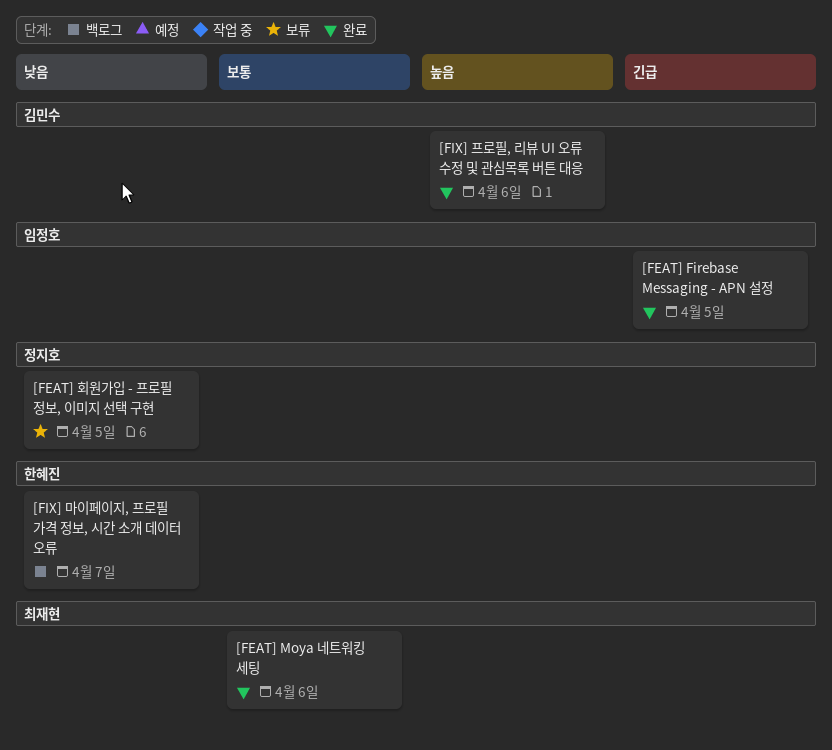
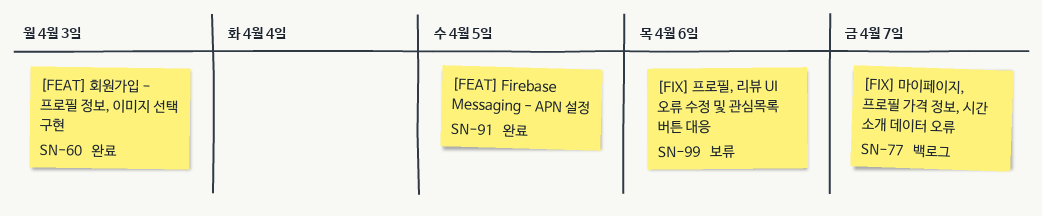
[FEAT] Moya 네트워킹 세팅: present -> none
[FEAT] 회원가입 - 프로필 정보, 이미지 선택 구현, status: 보류 -> 완료
[FEAT] 회원가입 - 프로필 정보, 이미지 선택 구현, due: Apr 5 -> Apr 3
[FIX] 프로필, 리뷰 UI 오류 수정 및 관심목록 버튼 대응, status: 완료 -> 보류

